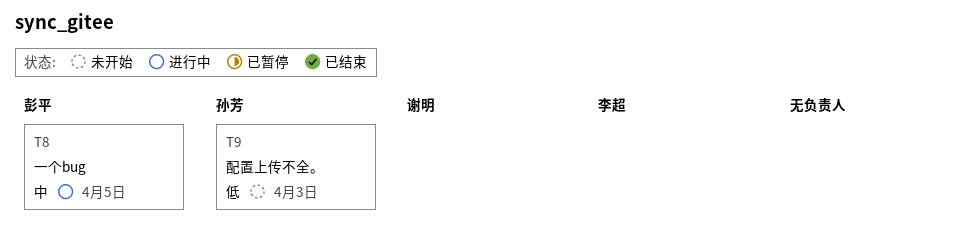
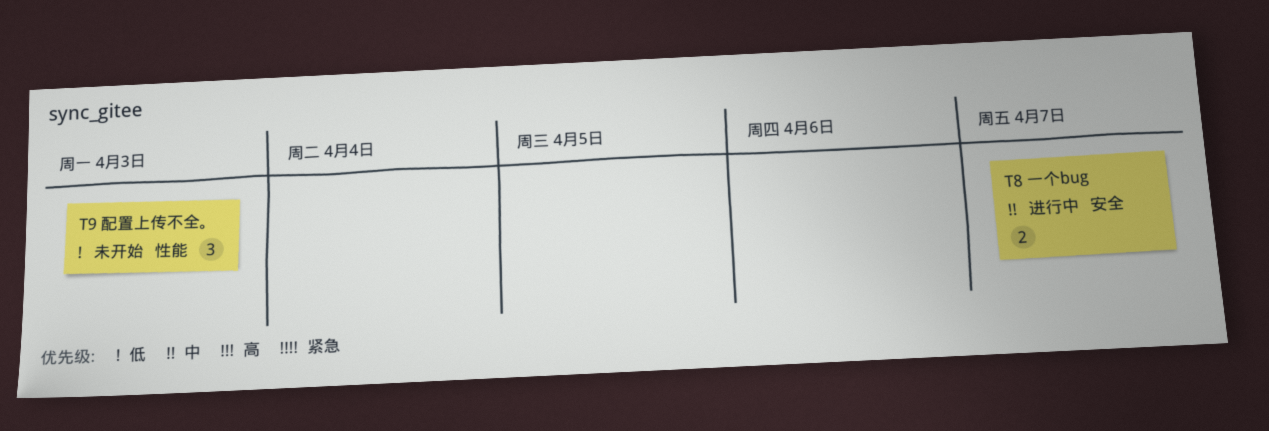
T8, due: Apr 5 -> Apr 7

